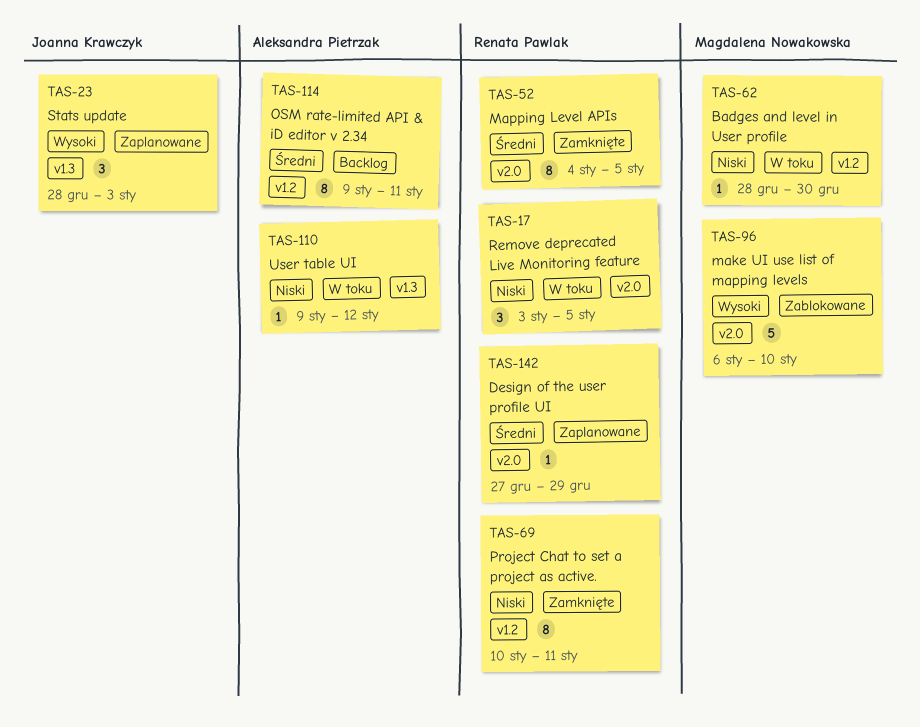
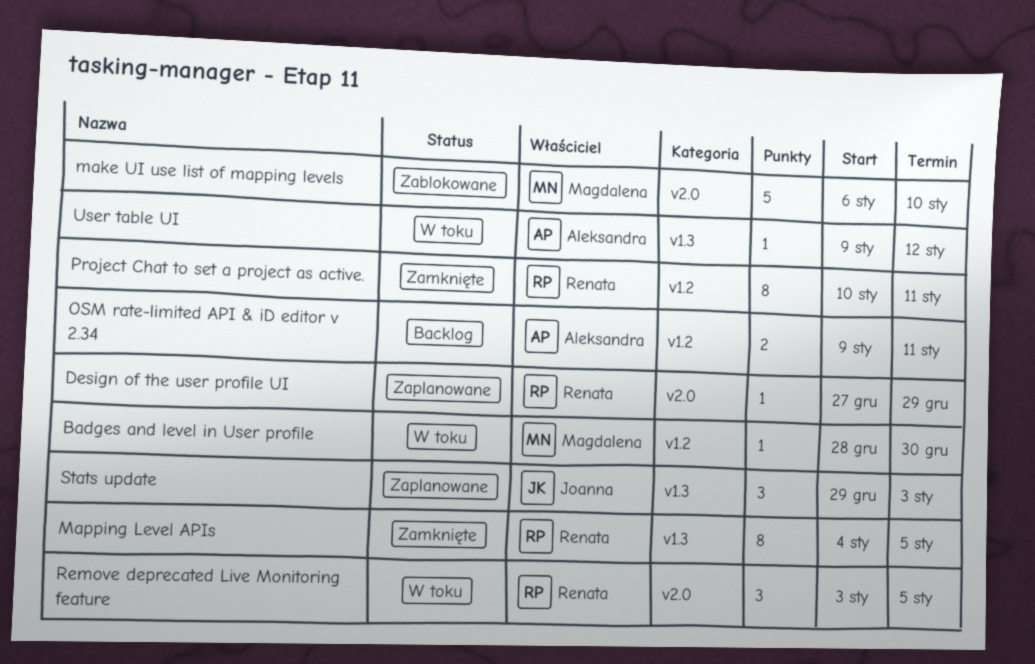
Mapping Level APIs, label: v2.0 -> v1.3
OSM rate-limited API & iD editor v 2.34, estimate: 8 -> 2
Stats update, start: Dec 28 -> Dec 29

